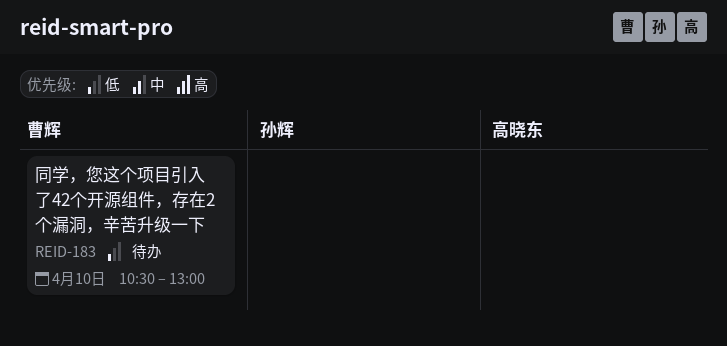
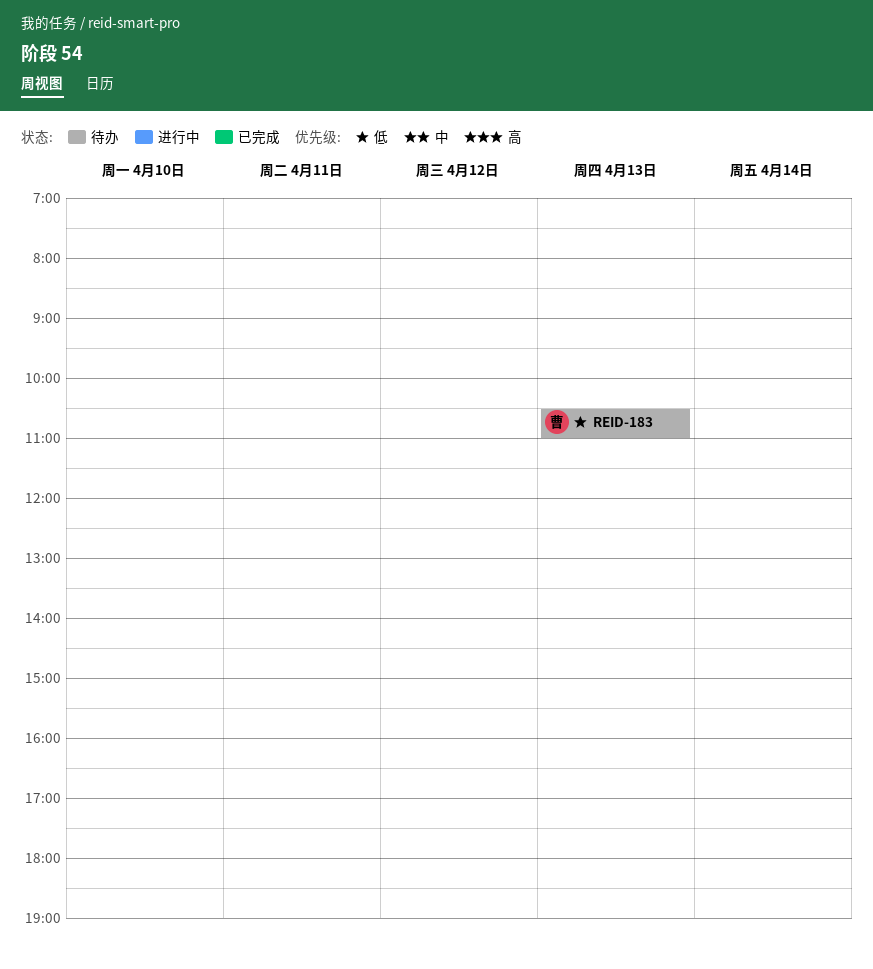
REID-183, day: Apr 10 -> Apr 13
REID-183, ends: 13:00 -> 11:00

